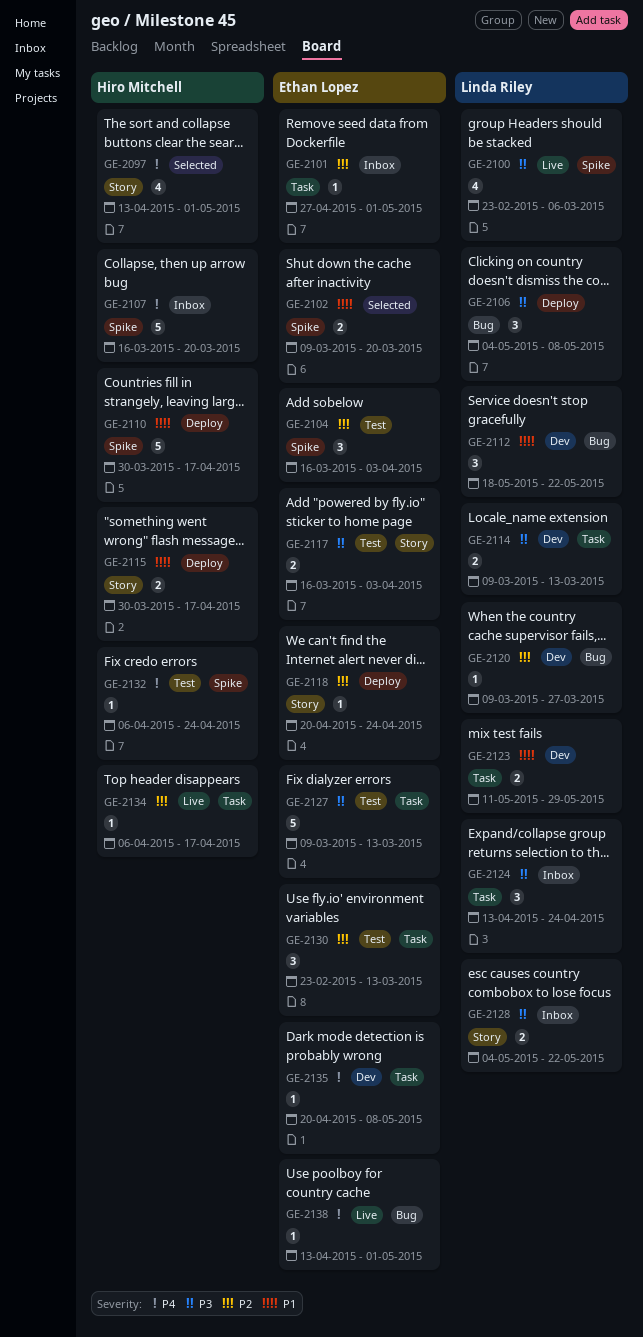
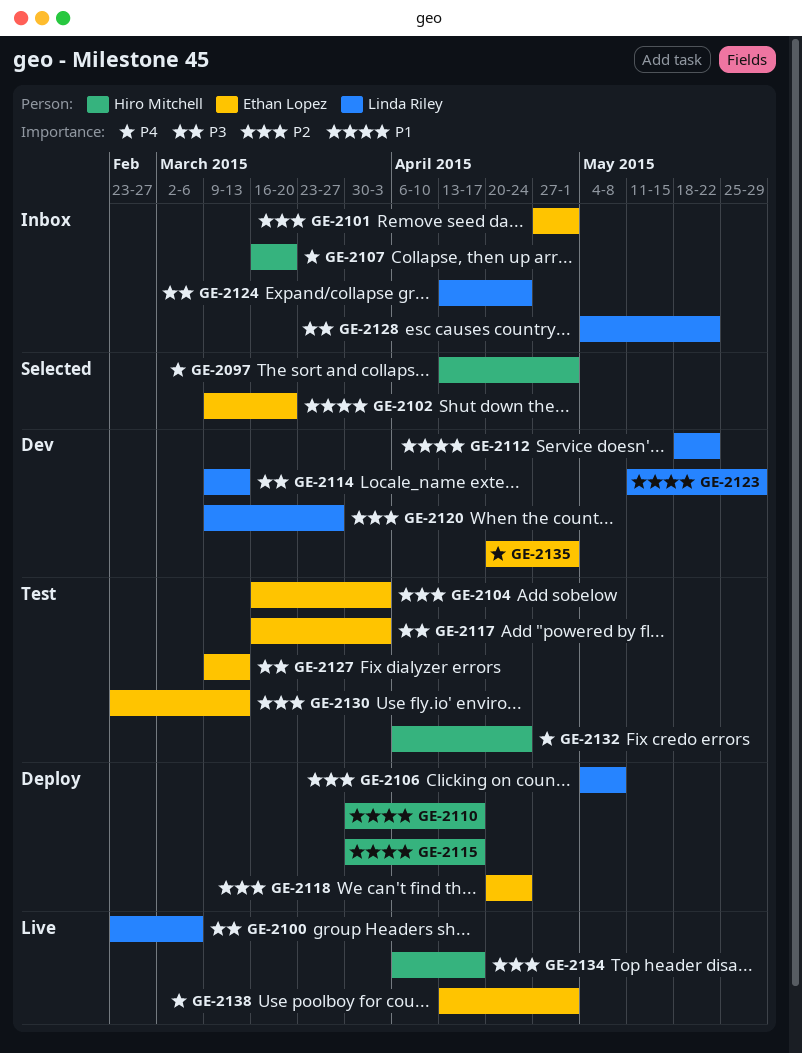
GE-2106, priority: P3 -> P2
GE-2135, due: May 8 -> May 1

